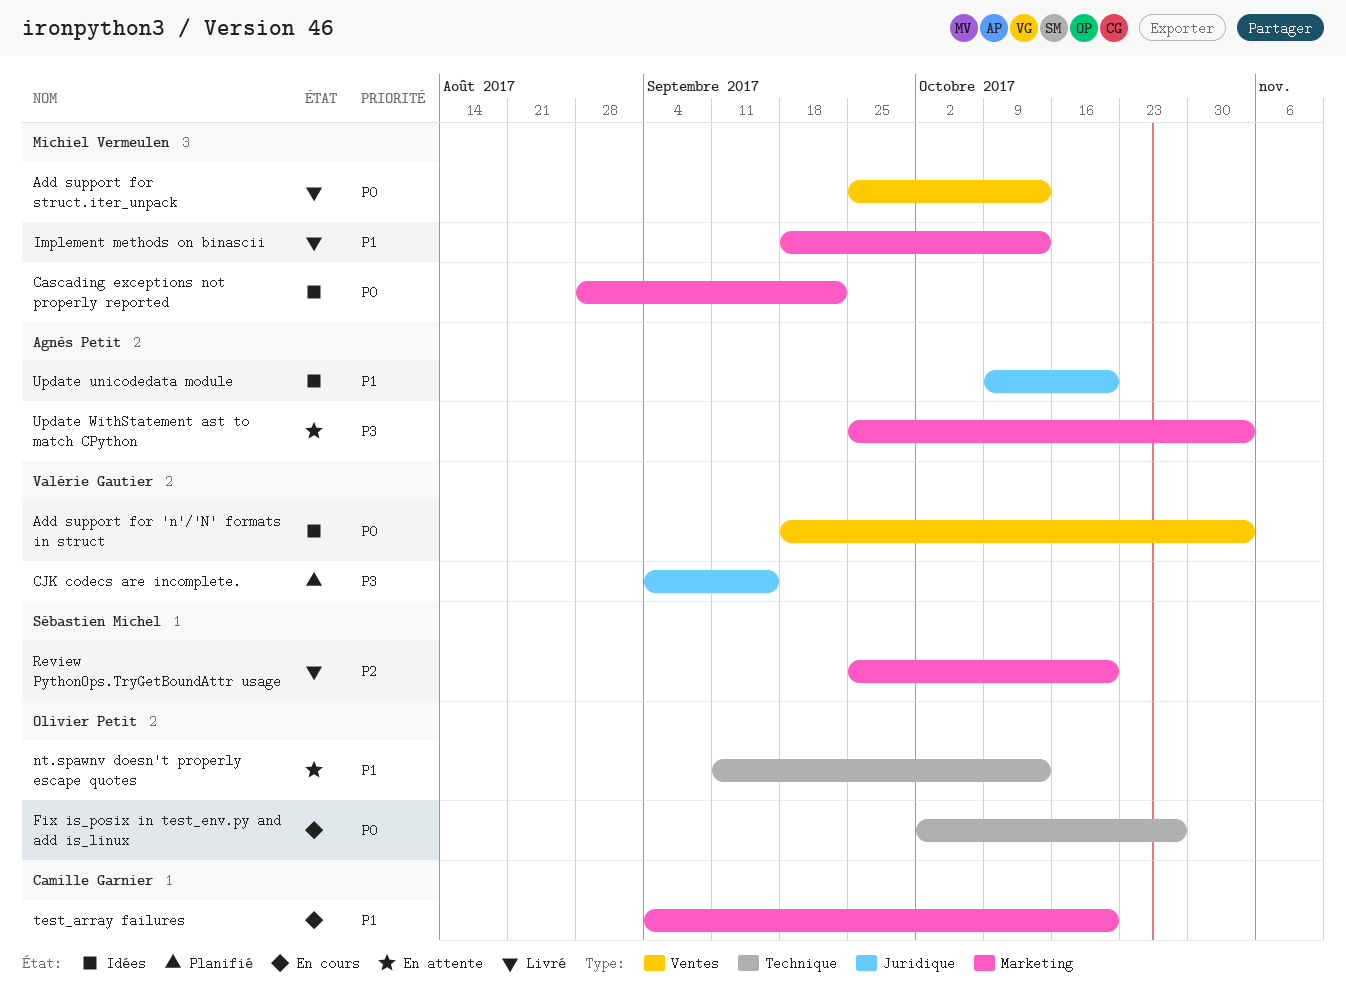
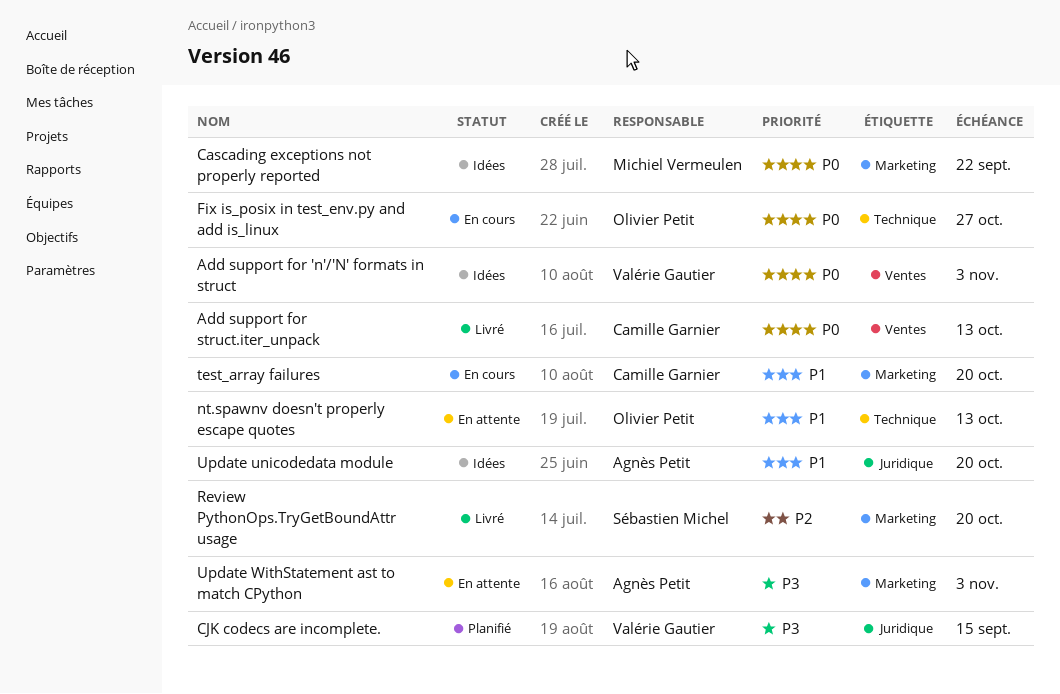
Add support for struct.iter_unpack, owner: Michiel Vermeulen -> Camille Garnier
Implement methods on binascii: present -> none

